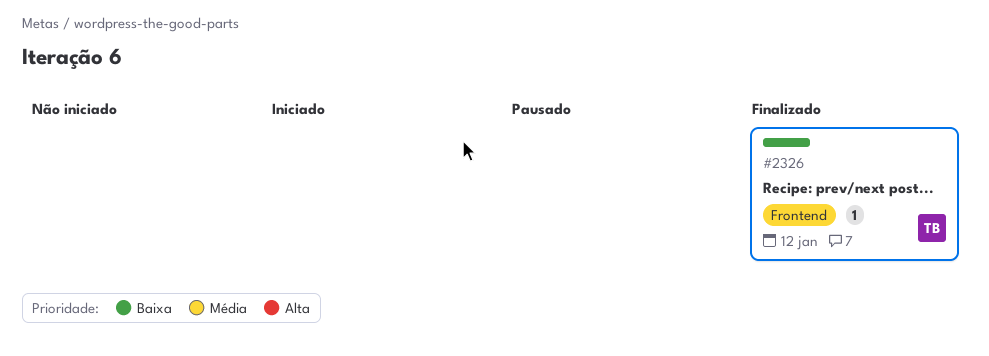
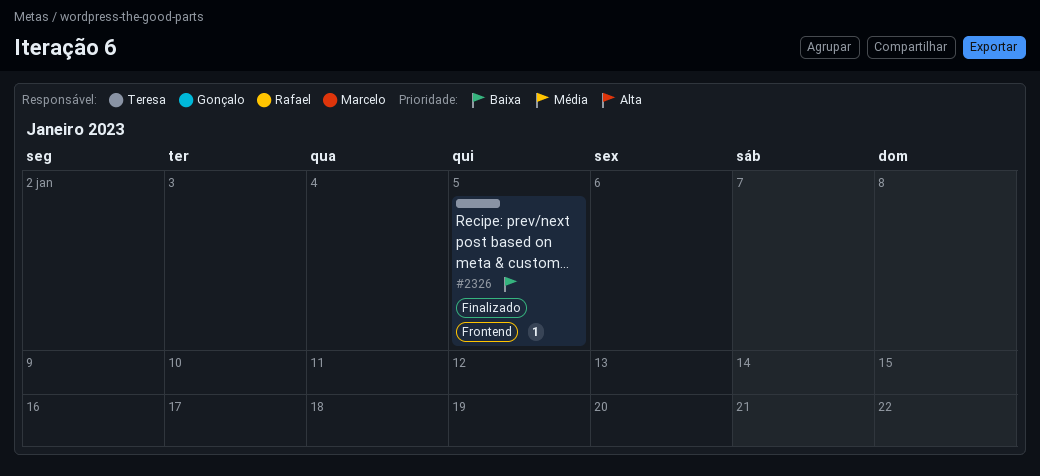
#2326, due: Jan 12 -> Jan 5

